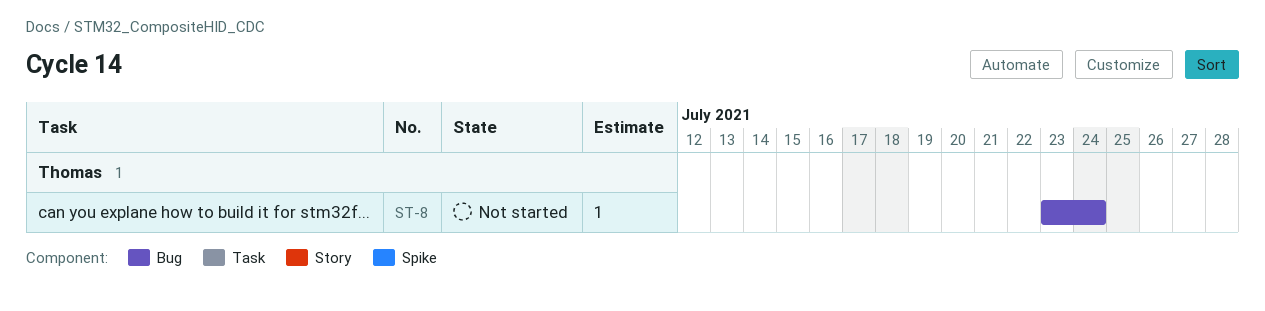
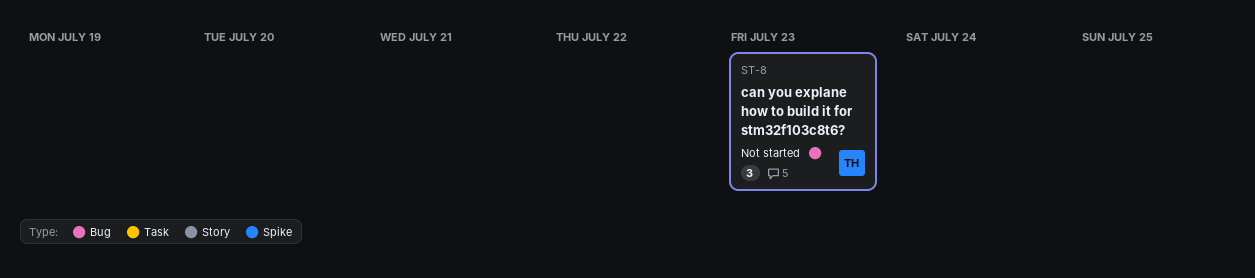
ST-8, estimate: 1 -> 3
ST-8, due: Jul 24 -> Jul 23

